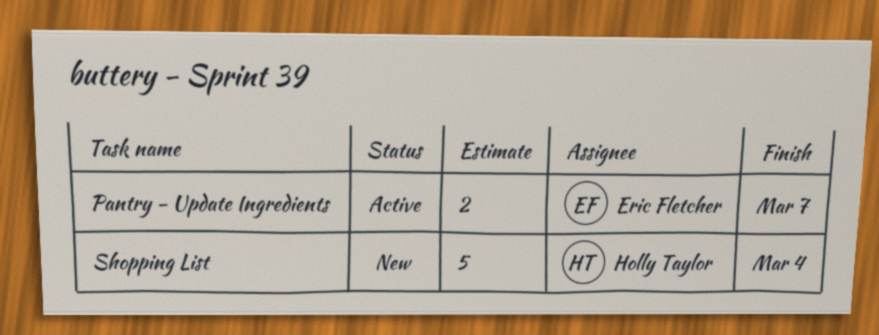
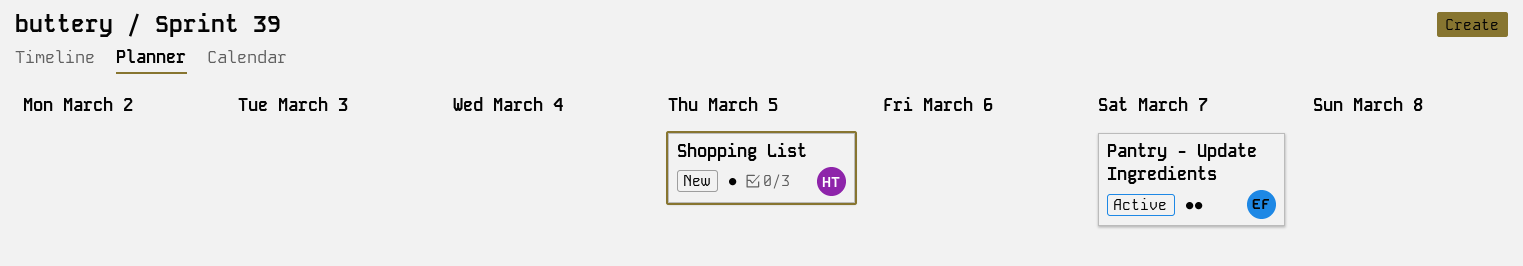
Shopping List, estimate: 5 -> 1
Shopping List, due: Mar 4 -> Mar 5

